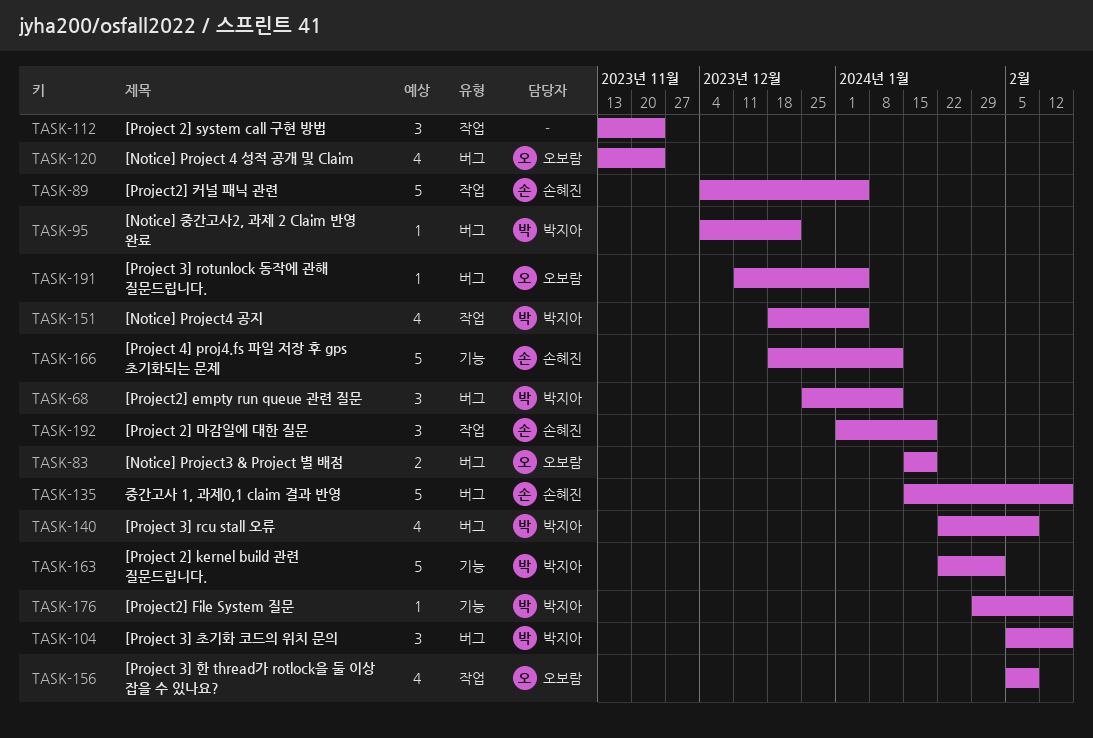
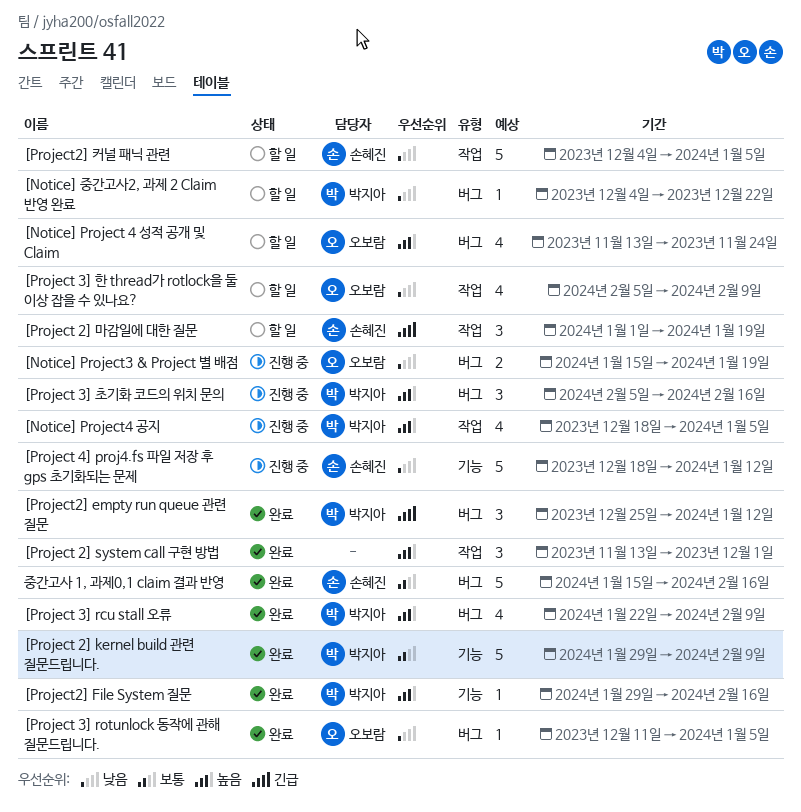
[Project 2] kernel build 관련 질문드립니다., start: Jan 22 -> Jan 29
[Project 2] kernel build 관련 질문드립니다., due: Feb 2 -> Feb 9
[Project 2] system call 구현 방법, due: Nov 24 -> Dec 1

